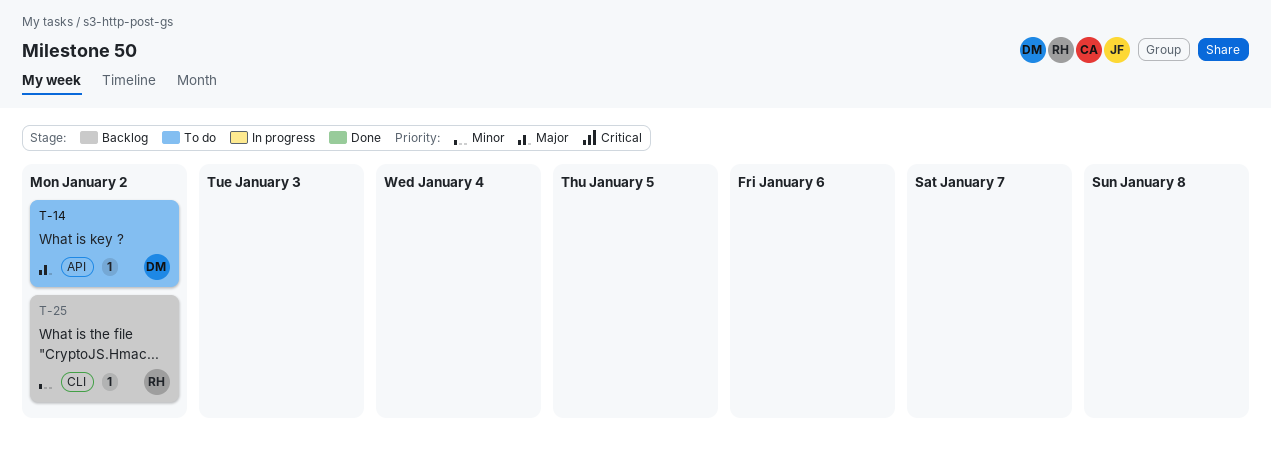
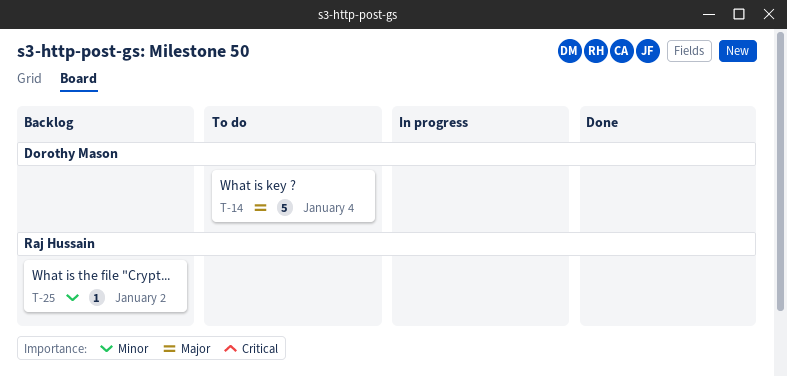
T-14, estimate: 1 -> 5
T-14, due: Jan 2 -> Jan 4

